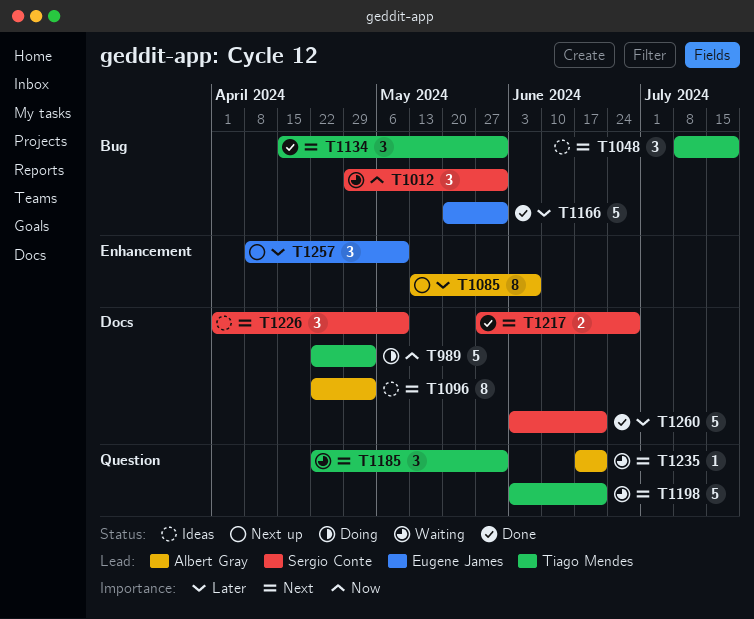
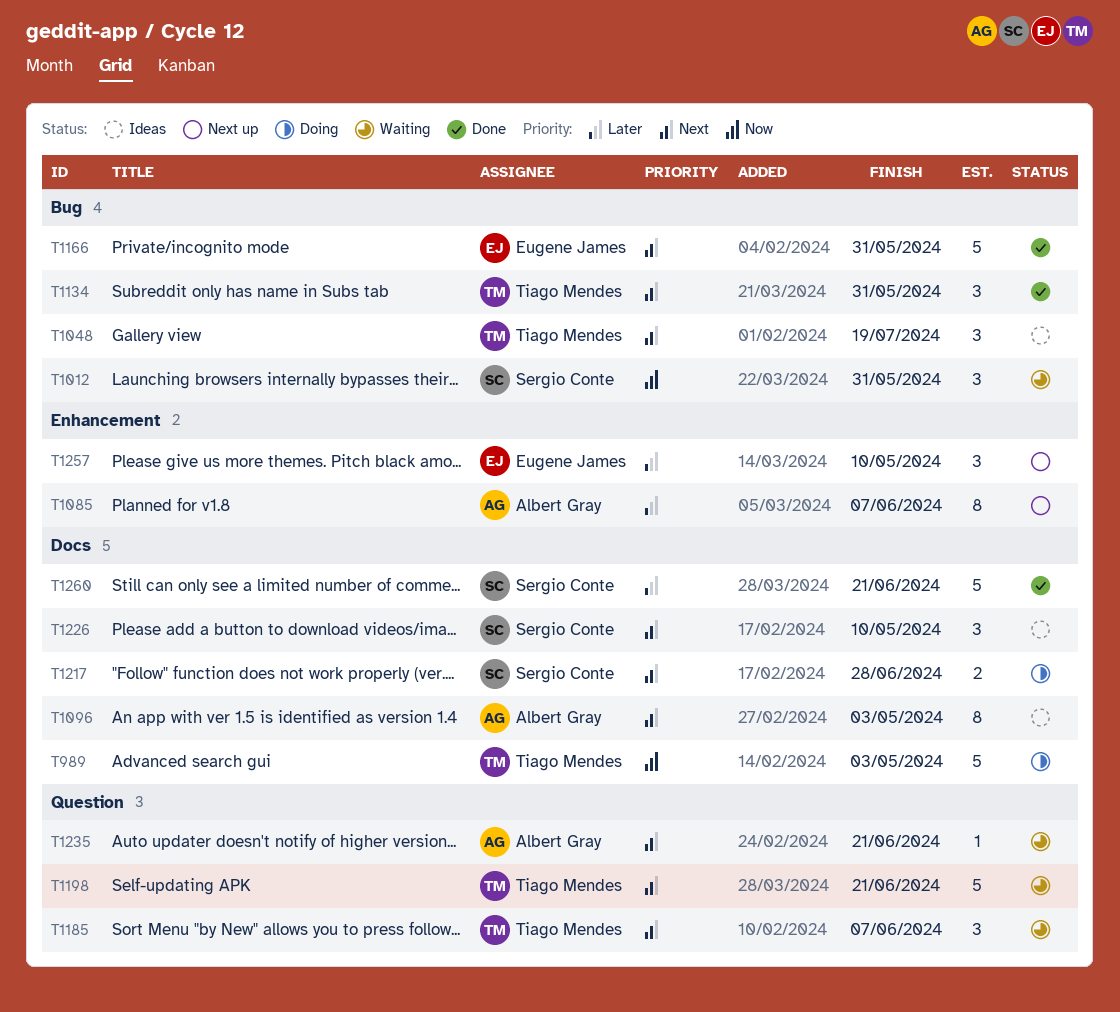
T1166, priority: Later -> Next
T1185, due: May 31 -> Jun 7
T1217, status: Done -> Doing

